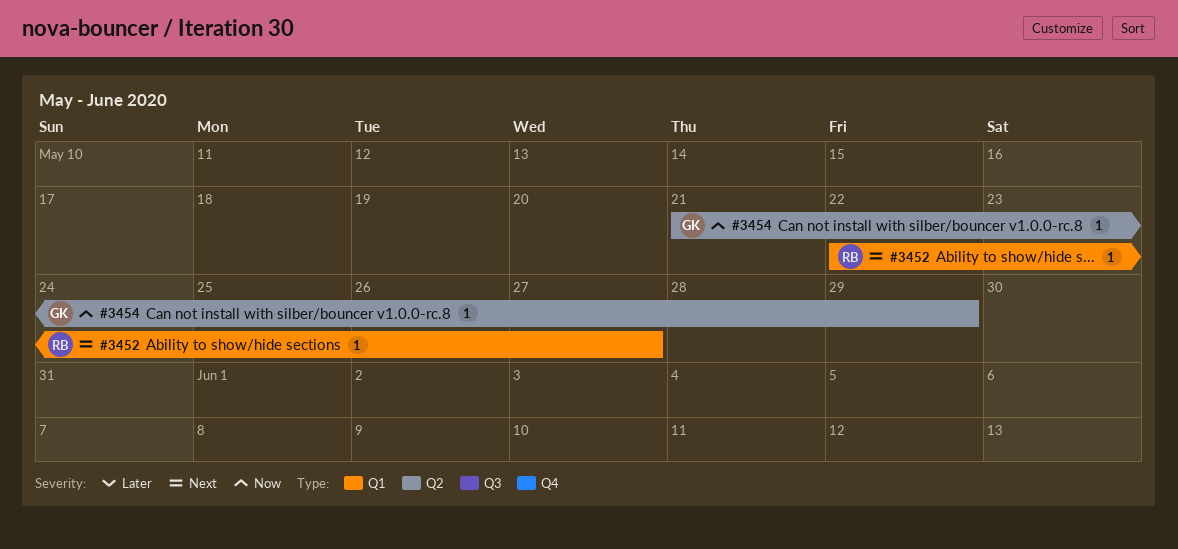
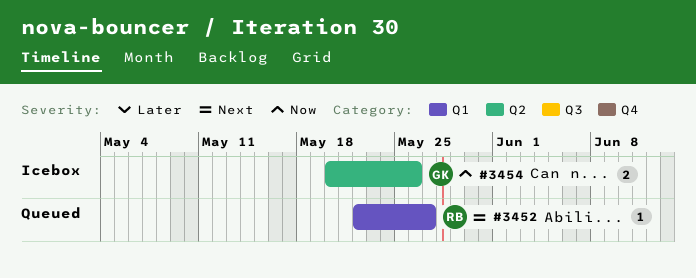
#3454, estimate: 1 -> 2
#3454, start: May 21 -> May 20
#3454, due: May 29 -> May 26

